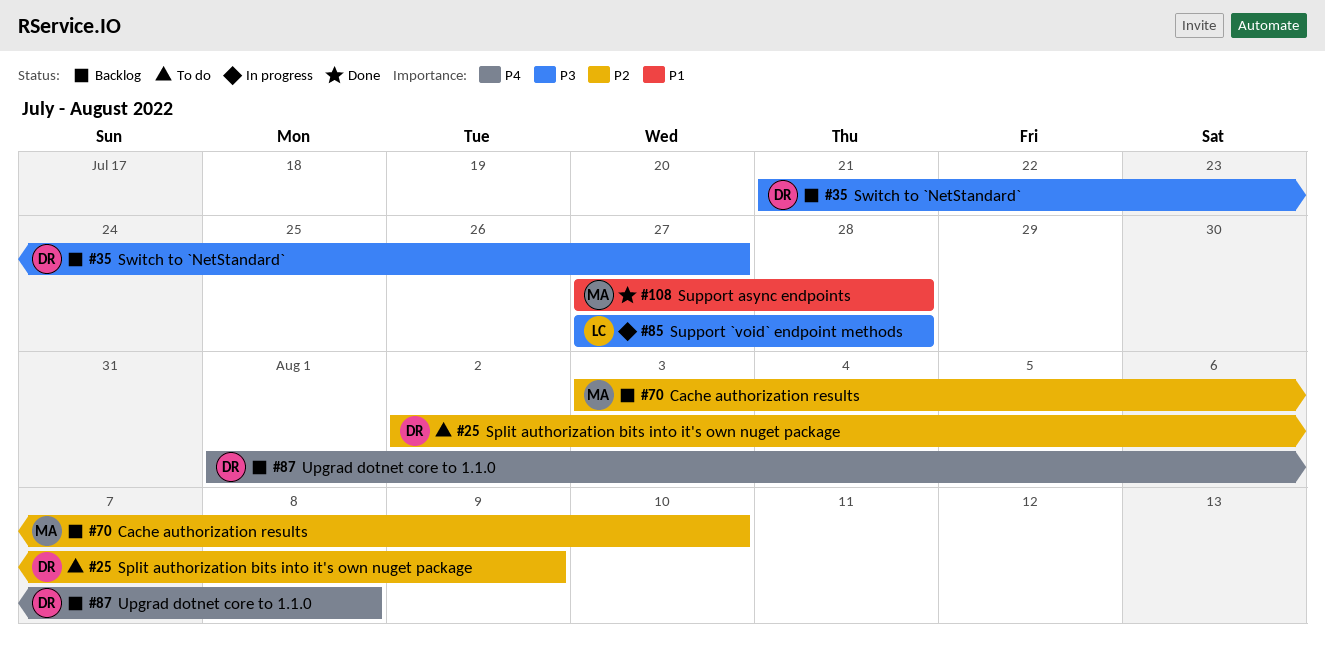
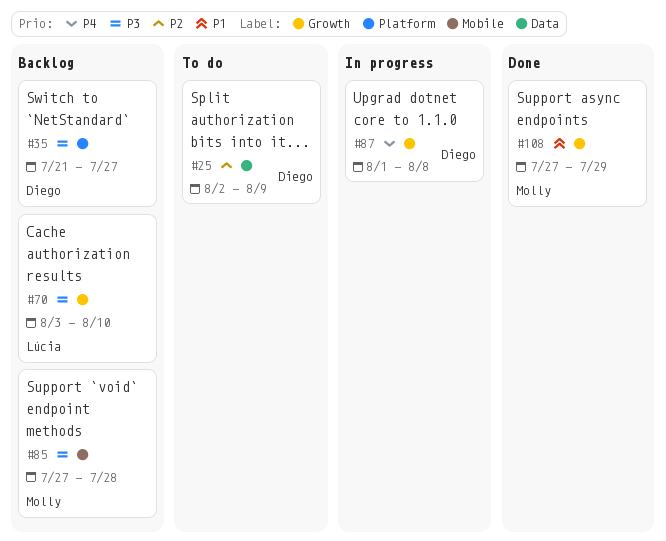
#70, owner: Molly -> Lúcia
#70, priority: P2 -> P3
#85, status: In progress -> Backlog
#85, owner: Lúcia -> Molly
#87, status: Backlog -> In progress
#108, due: Jul 28 -> Jul 29

